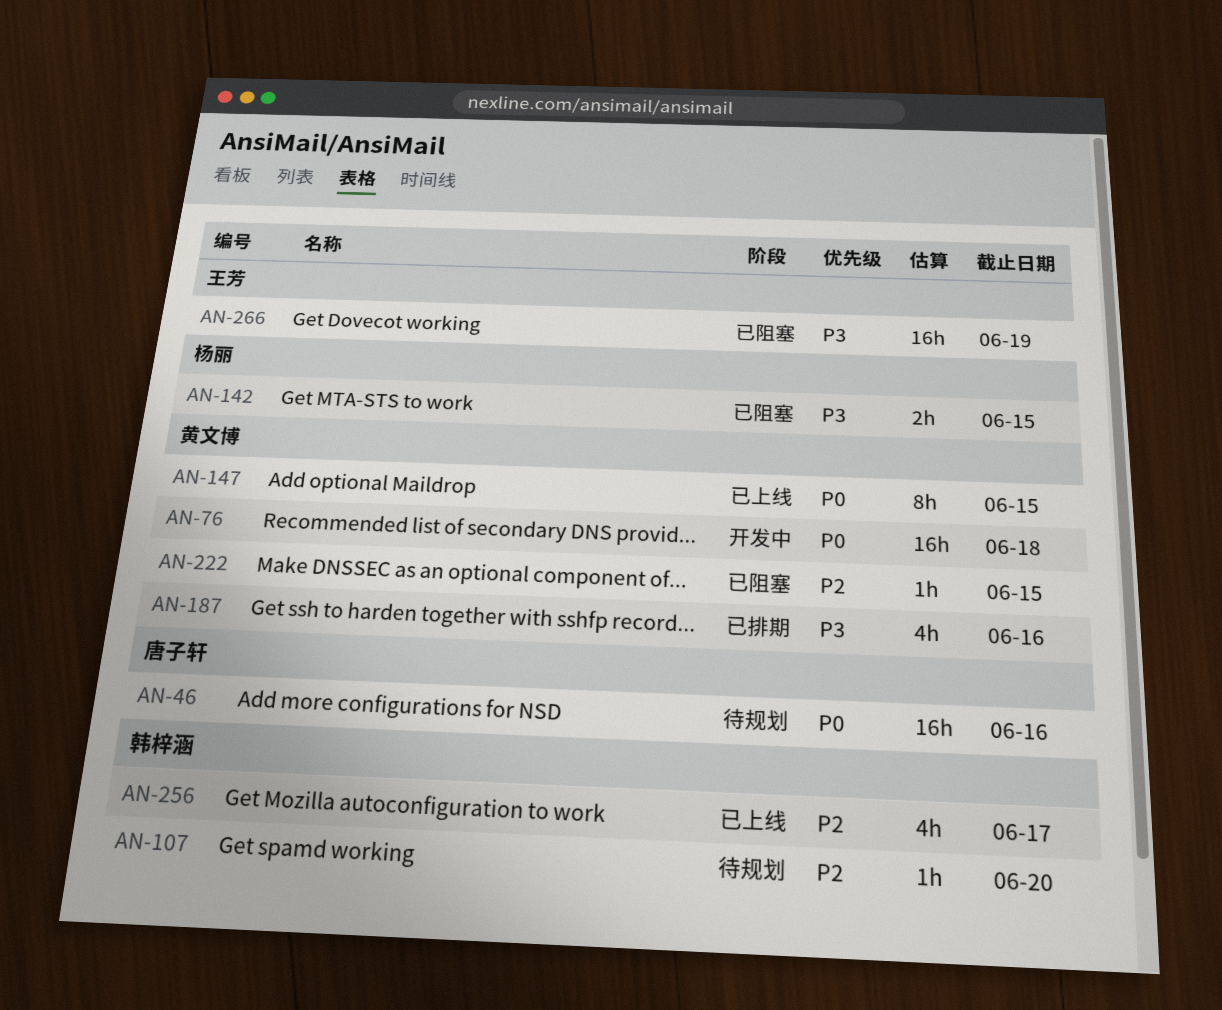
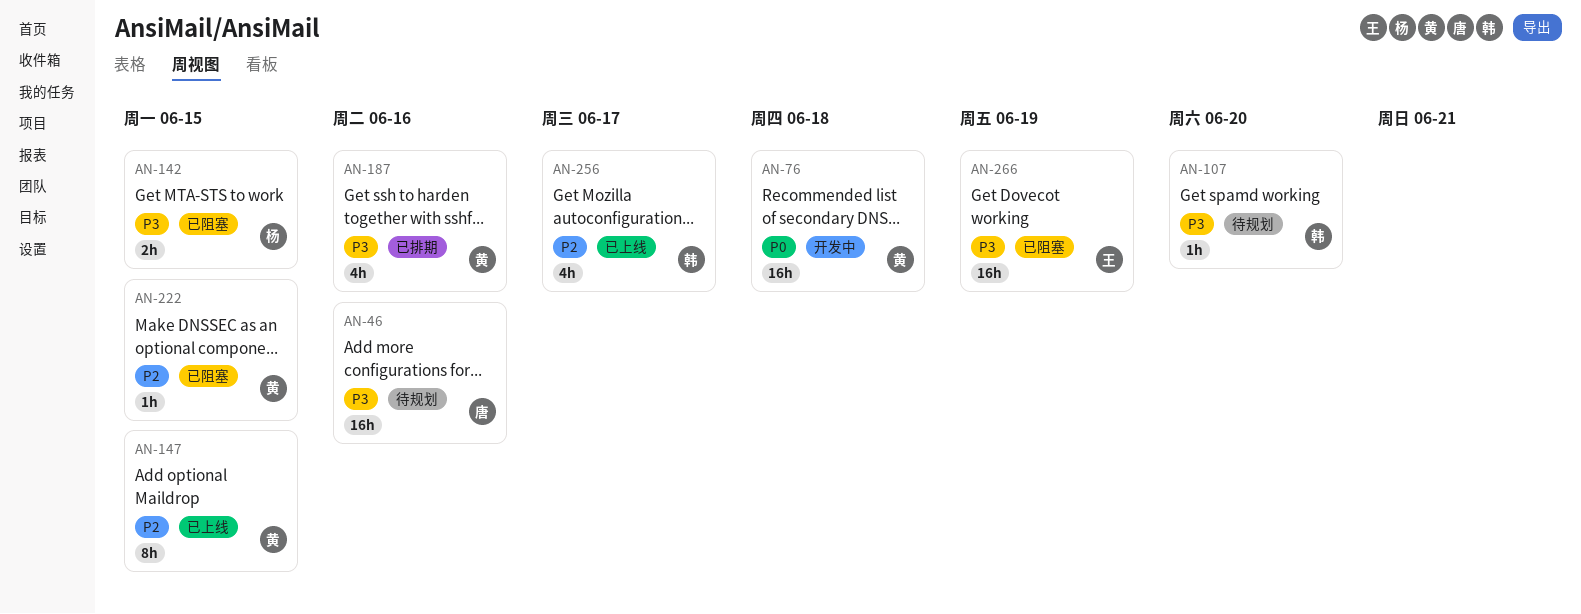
AN-46, priority: P0 -> P3
AN-107, priority: P2 -> P3
AN-147, priority: P0 -> P2

